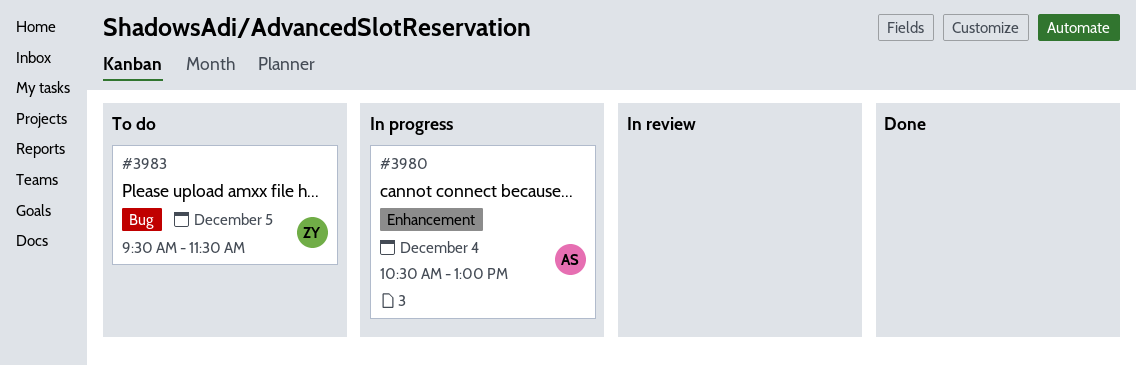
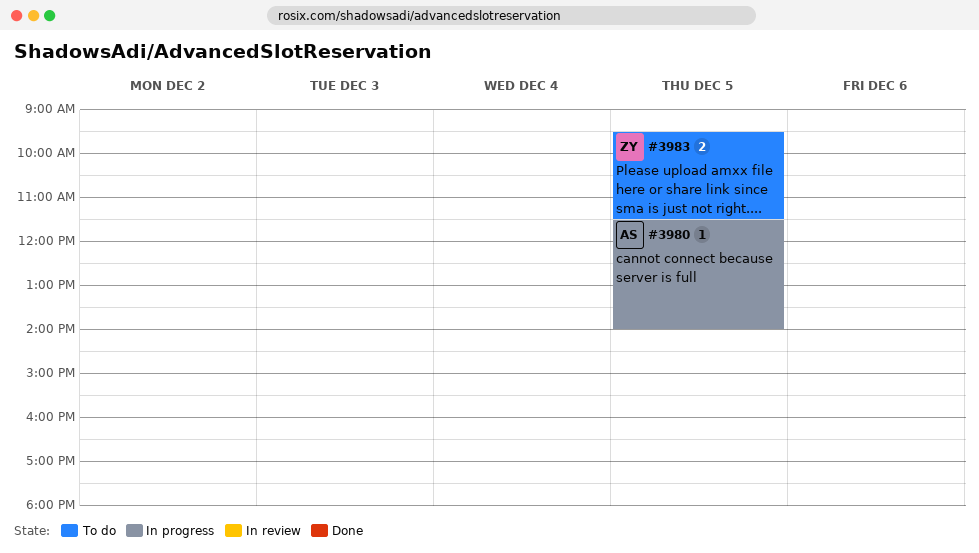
#3980, day: Dec 4 -> Dec 5
#3980, begins: 10:30 -> 11:30
#3980, ends: 13:00 -> 14:00

